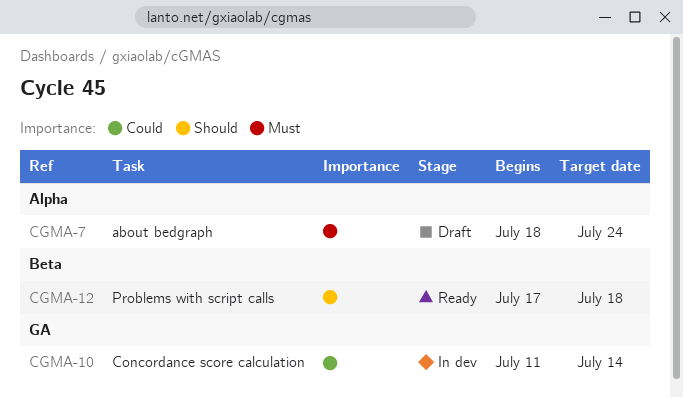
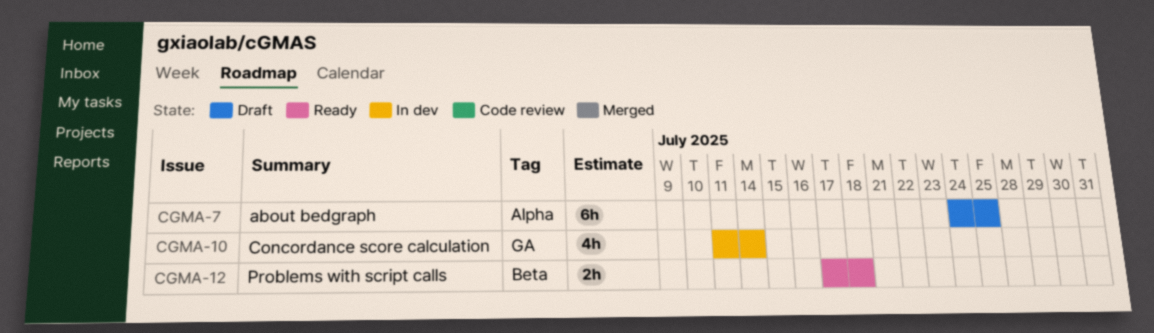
CGMA-7, start: Jul 18 -> Jul 24
CGMA-7, due: Jul 24 -> Jul 25

